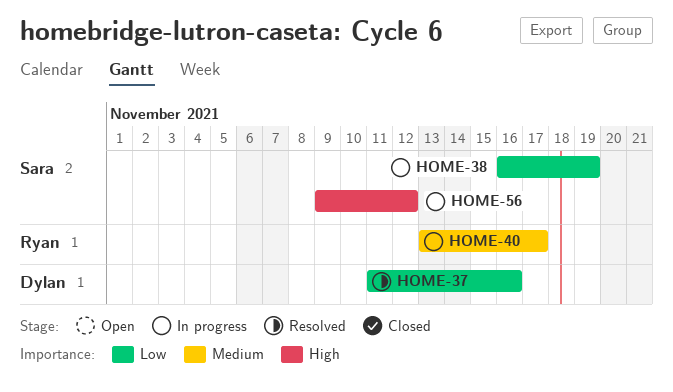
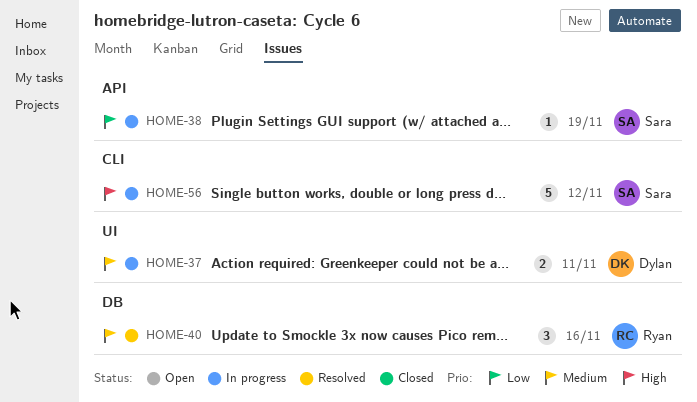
HOME-37, status: Resolved -> In progress
HOME-37, priority: Low -> Medium
HOME-37, due: Nov 16 -> Nov 11
HOME-40, status: In progress -> Resolved
HOME-40, due: Nov 17 -> Nov 16

